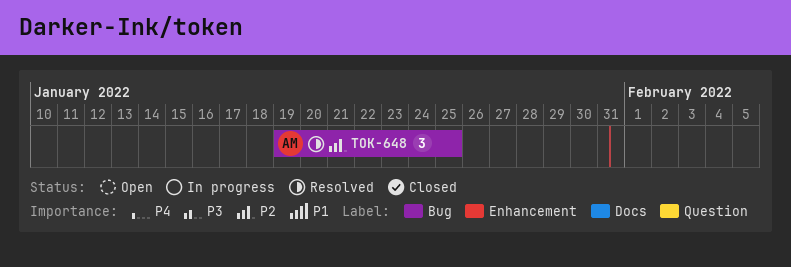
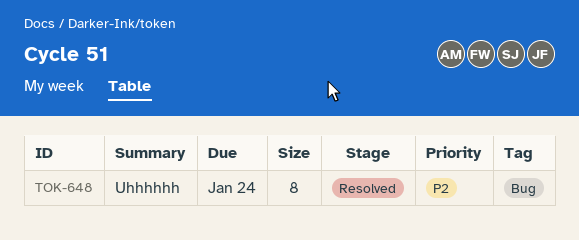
TOK-648, estimate: 3 -> 8
TOK-648, due: Jan 25 -> Jan 24

